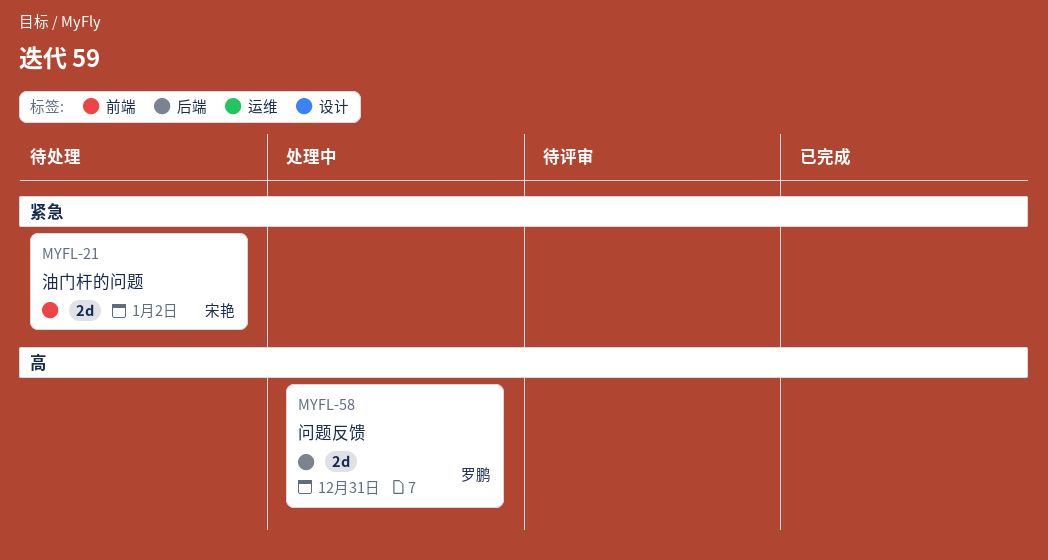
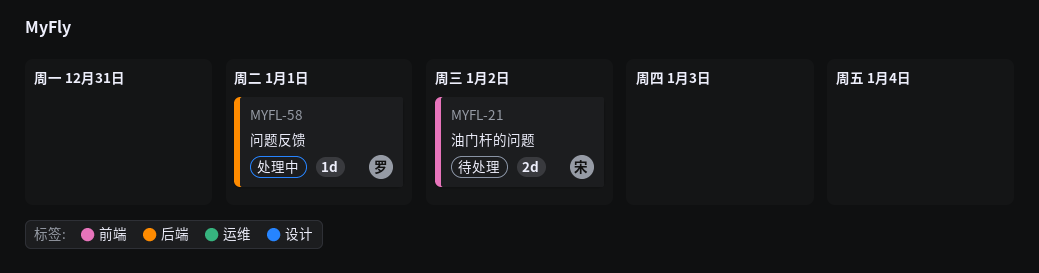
MYFL-58, estimate: 2d -> 1d
MYFL-58, due: Dec 31 -> Jan 1

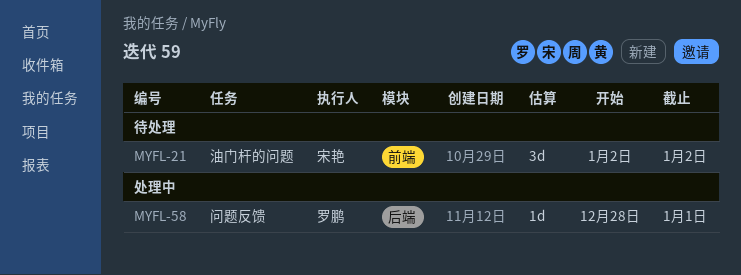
MYFL-21, estimate: 2d -> 3d

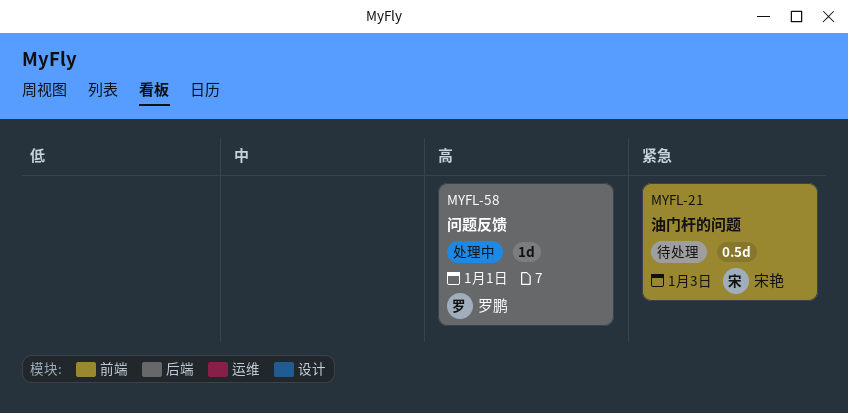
MYFL-21, estimate: 3d -> 0.5d
MYFL-21, due: Jan 2 -> Jan 3

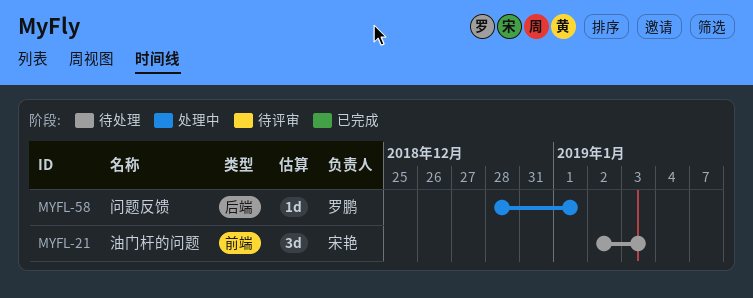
MYFL-21, estimate: 0.5d -> 3d

